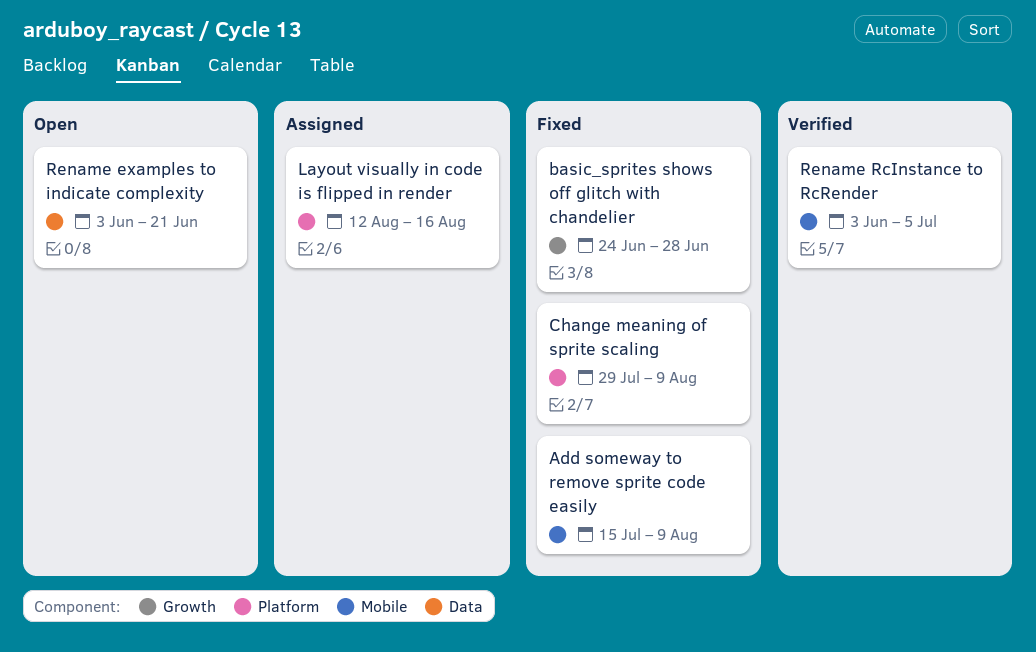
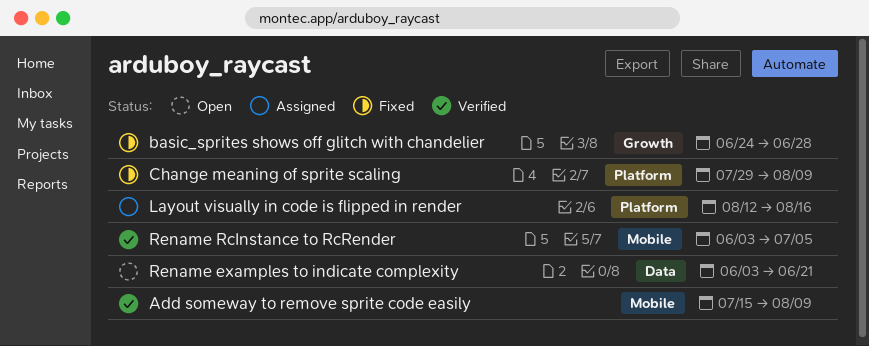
Add someway to remove sprite code easily, status: Fixed -> Verified

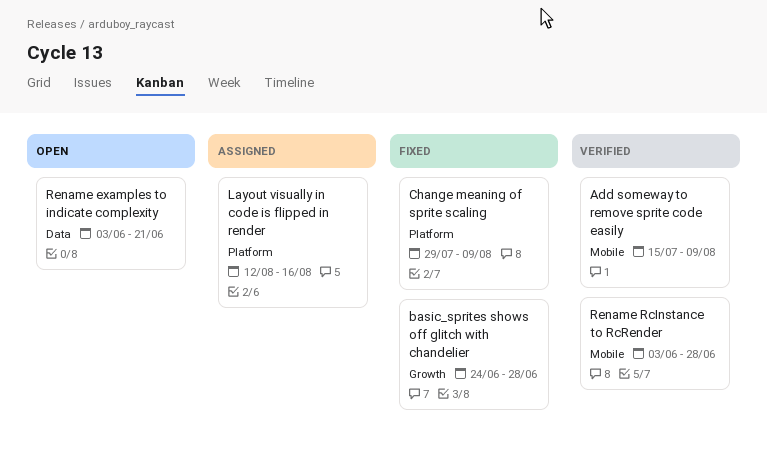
Rename RcInstance to RcRender, due: Jul 5 -> Jun 28

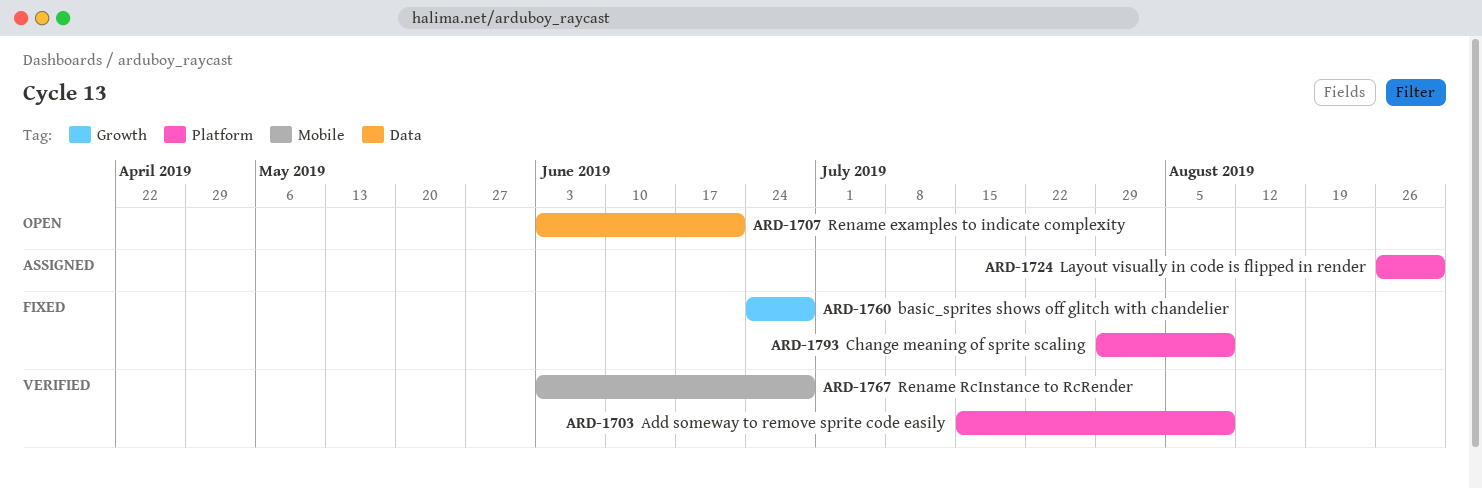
Add someway to remove sprite code easily, label: Mobile -> Platform
Layout visually in code is flipped in render, start: Aug 12 -> Aug 26
Layout visually in code is flipped in render, due: Aug 16 -> Aug 30

